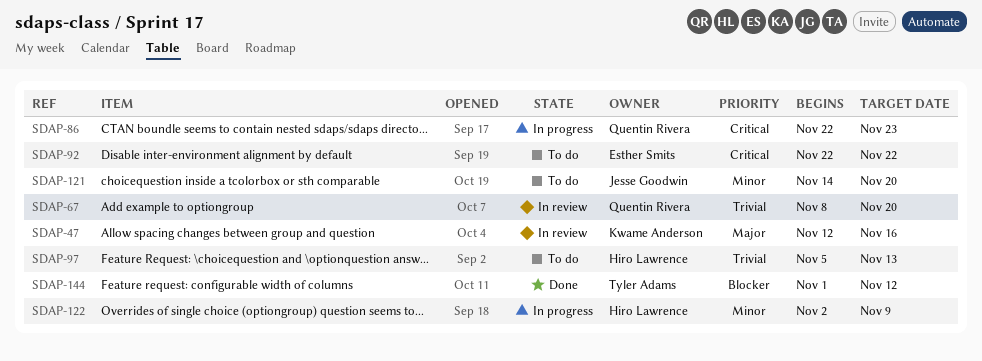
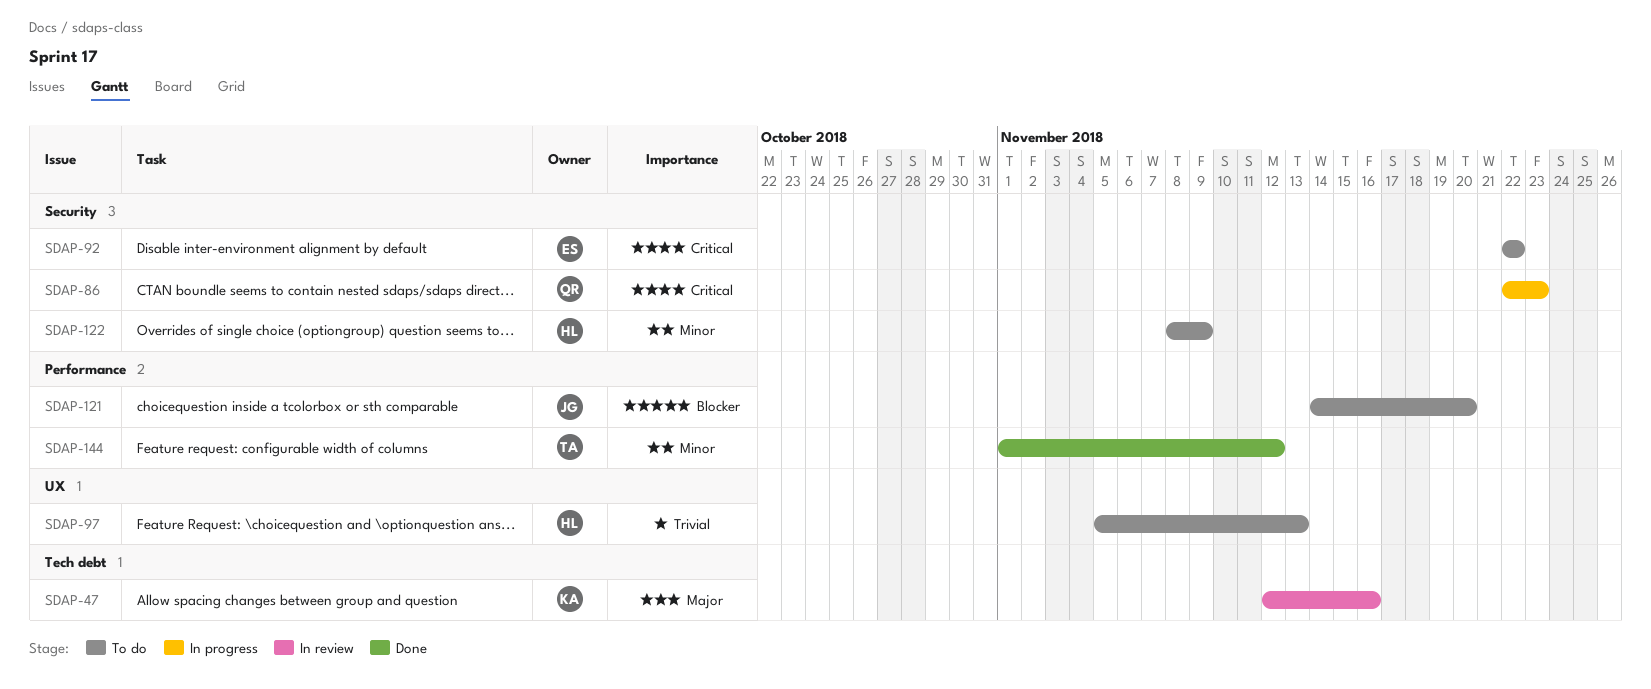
SDAP-67: present -> none
SDAP-121, priority: Minor -> Blocker
SDAP-122, status: In progress -> To do
SDAP-122, start: Nov 2 -> Nov 8
SDAP-144, priority: Blocker -> Minor

